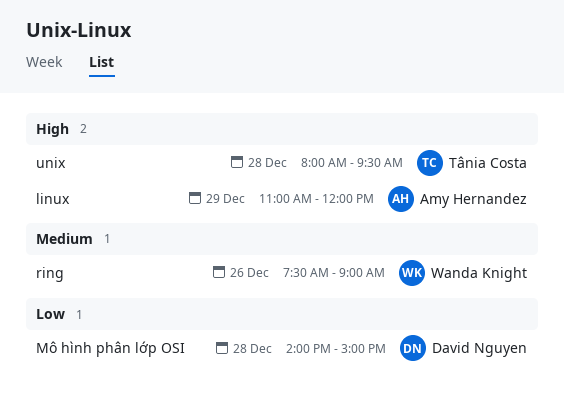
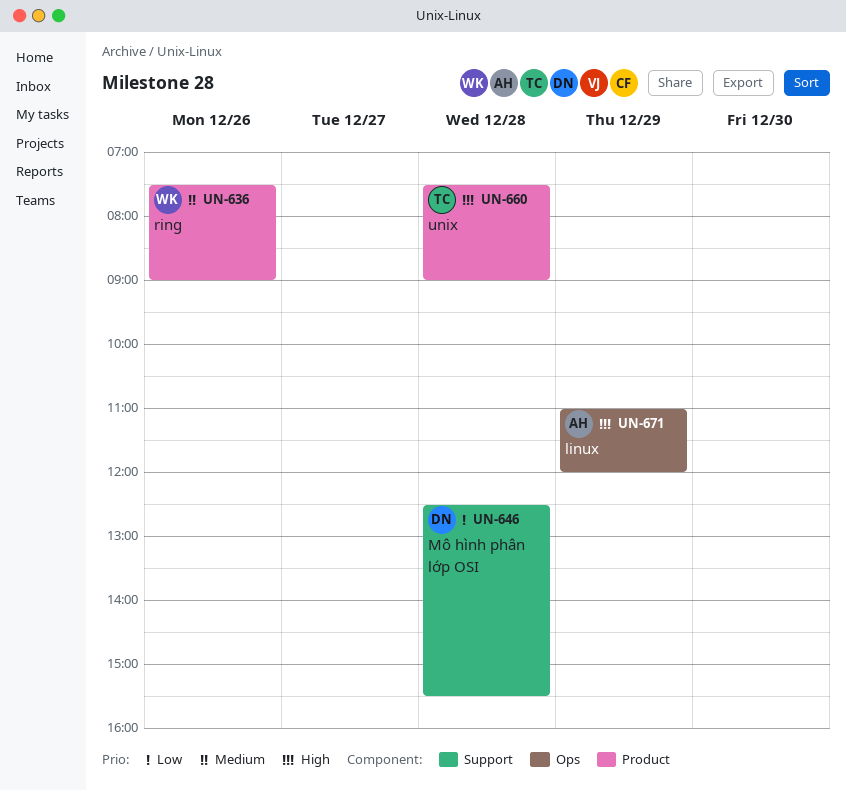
Mô hình phân lớp OSI, begins: 14:00 -> 12:30
Mô hình phân lớp OSI, ends: 15:00 -> 15:30
unix, begins: 08:00 -> 07:30
unix, ends: 09:30 -> 09:00

